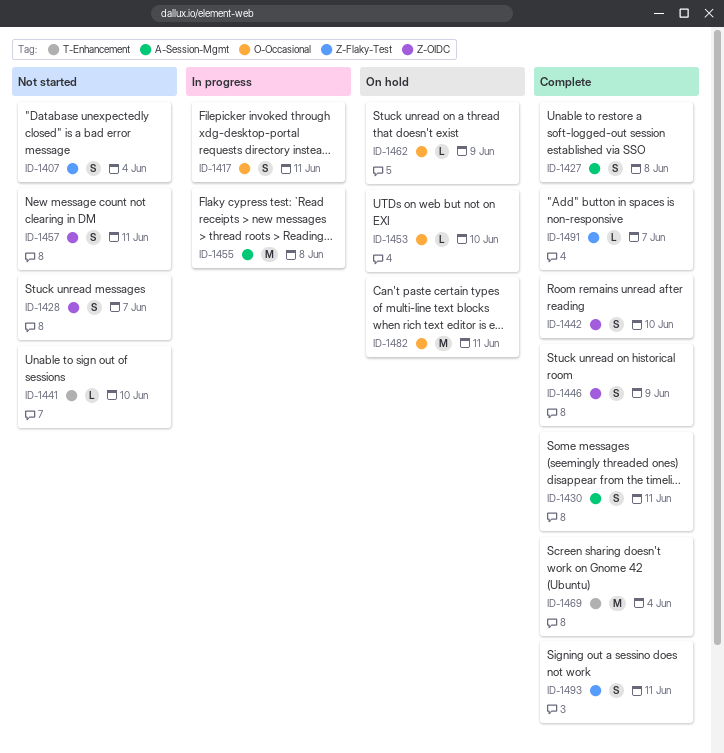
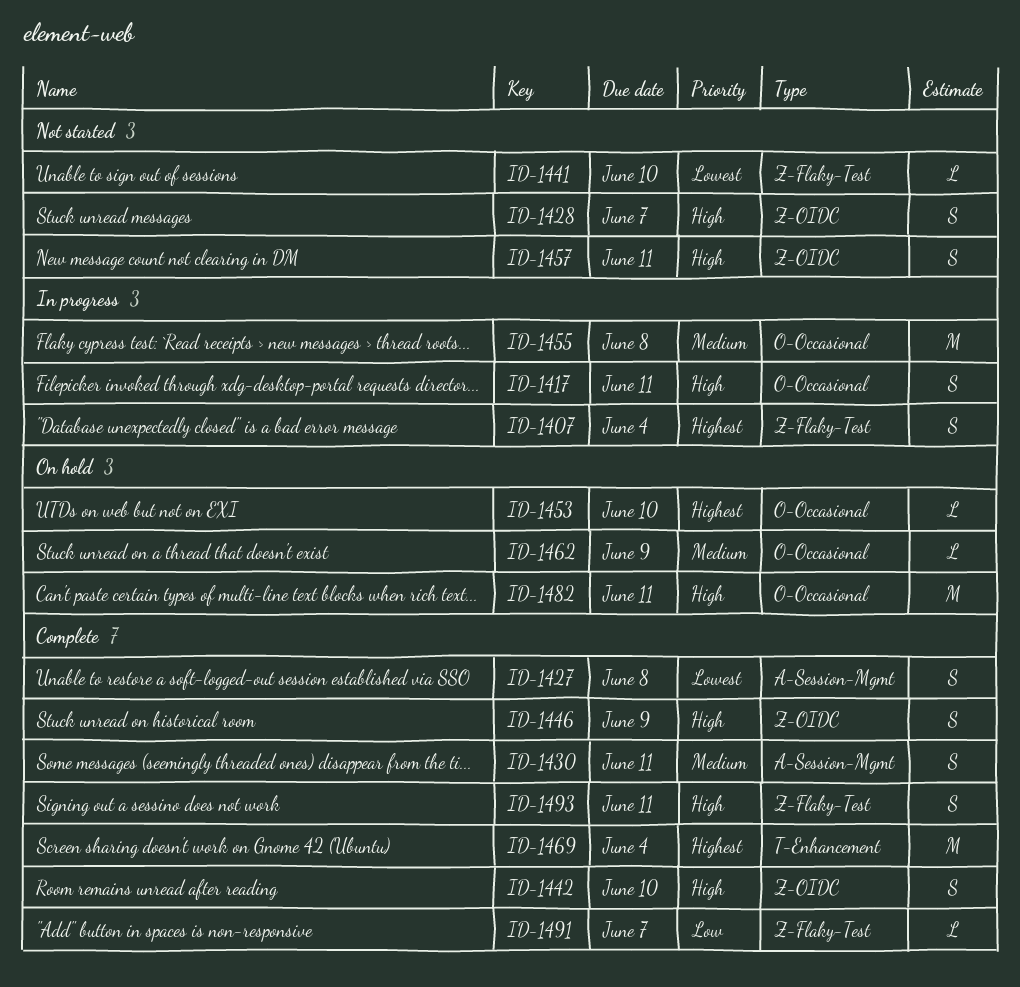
ID-1407, status: Not started -> In progress
ID-1441, label: T-Enhancement -> Z-Flaky-Test
ID-1455, label: A-Session-Mgmt -> O-Occasional

